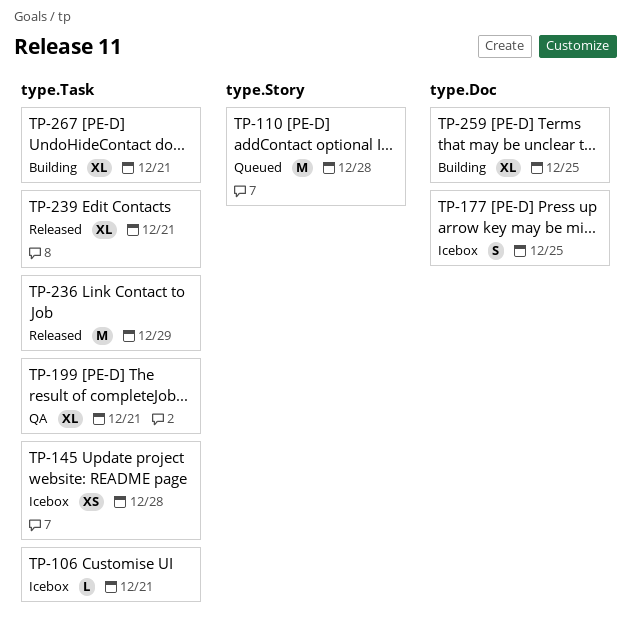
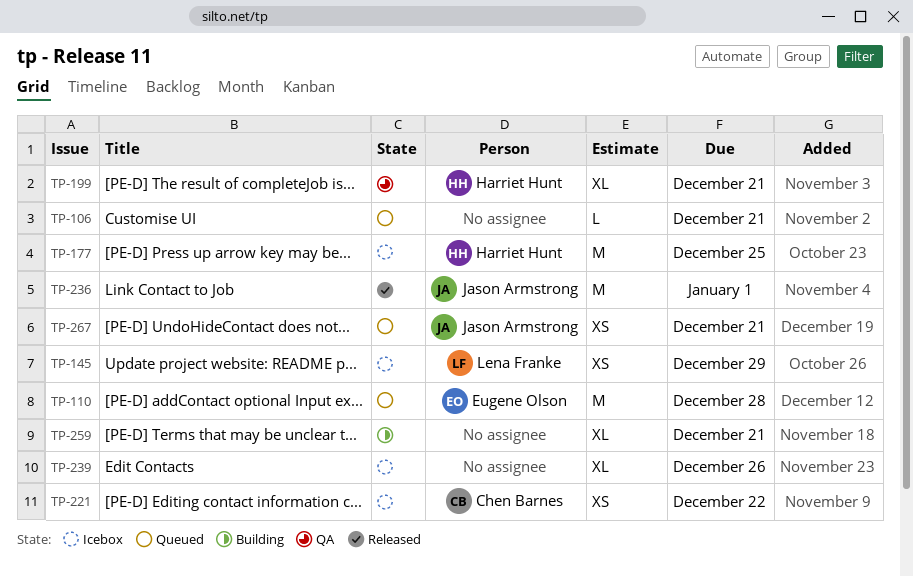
TP-106, status: Icebox -> Queued
TP-145, due: Dec 28 -> Dec 29
TP-177, estimate: S -> M
TP-221: none -> present
TP-236, due: Dec 29 -> Jan 1
TP-239, status: Released -> Icebox
TP-239, due: Dec 21 -> Dec 26
TP-259, due: Dec 25 -> Dec 21
TP-267, status: Building -> Queued
TP-267, estimate: XL -> XS

